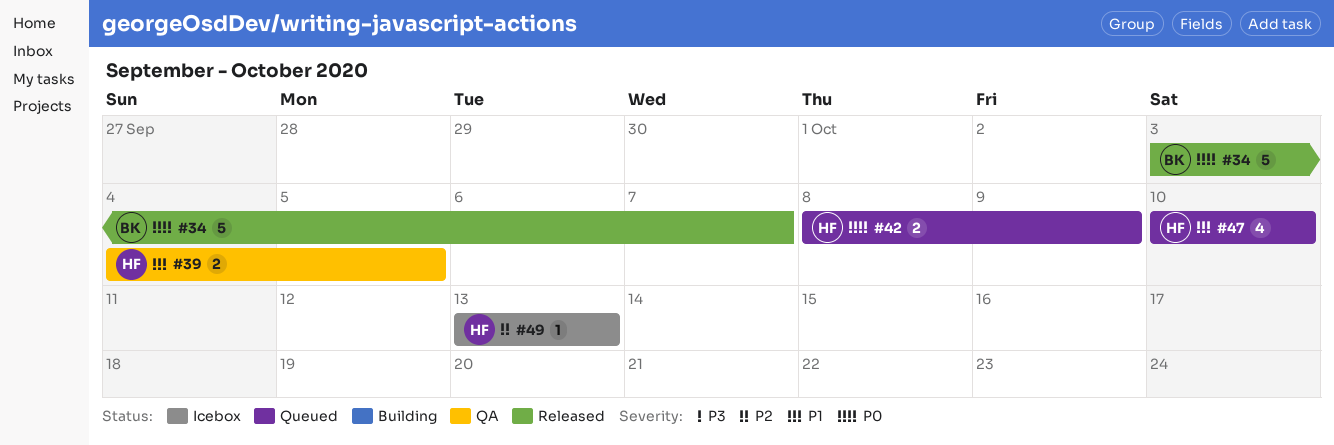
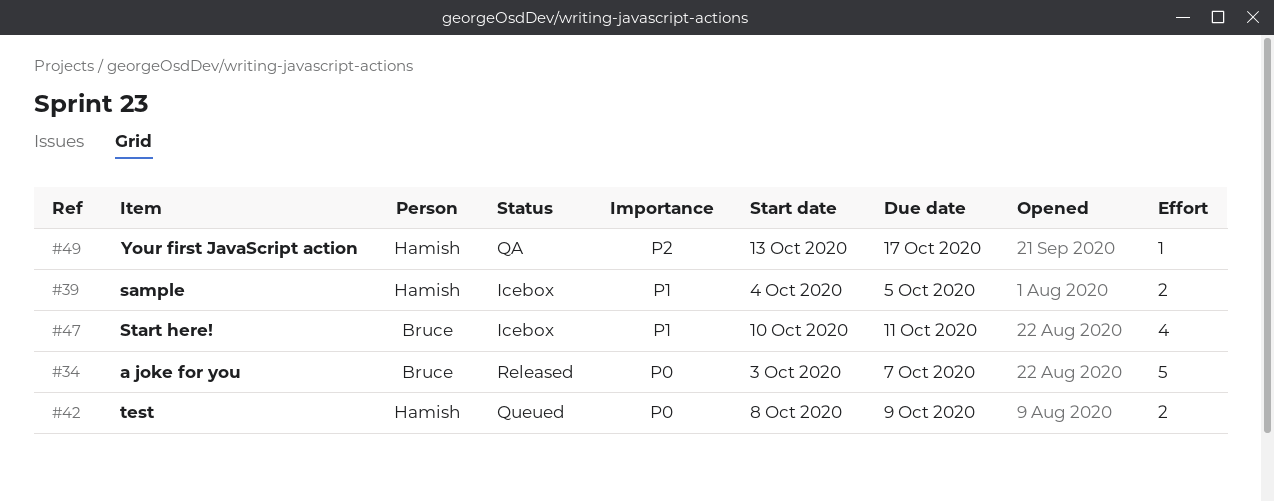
#39, status: QA -> Icebox
#47, status: Queued -> Icebox
#47, owner: Hamish -> Bruce
#47, due: Oct 10 -> Oct 11
#49, status: Icebox -> QA
#49, due: Oct 13 -> Oct 17

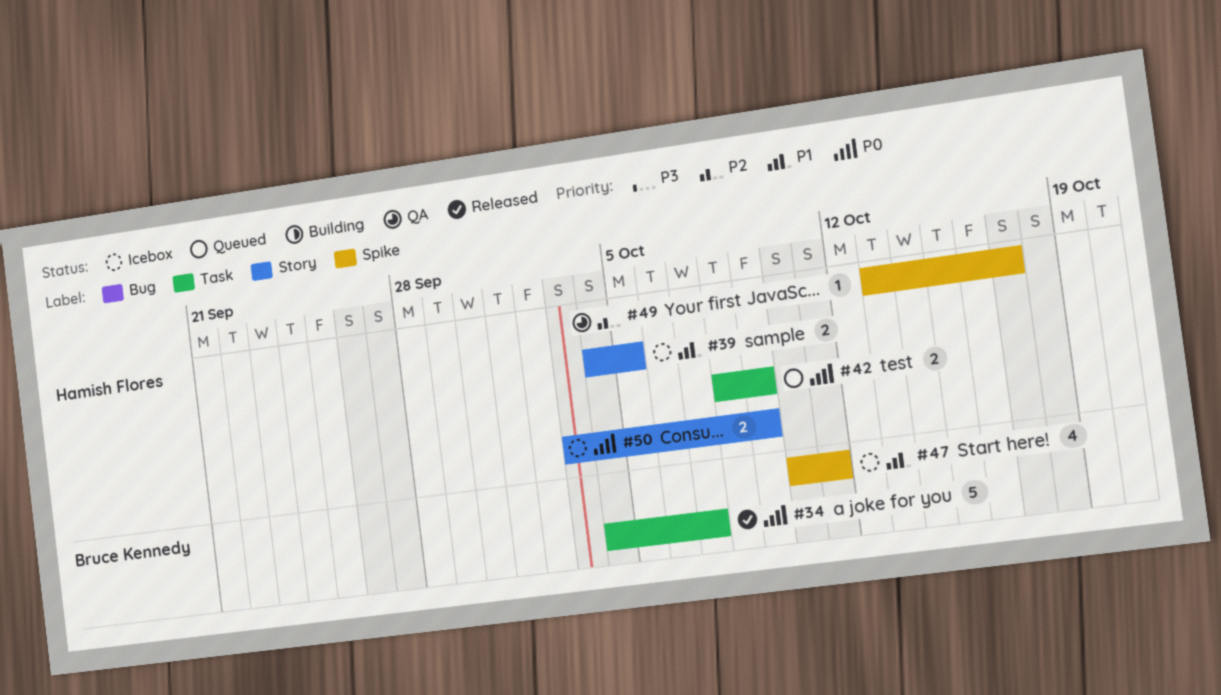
#34, start: Oct 3 -> Oct 4
#50: none -> present

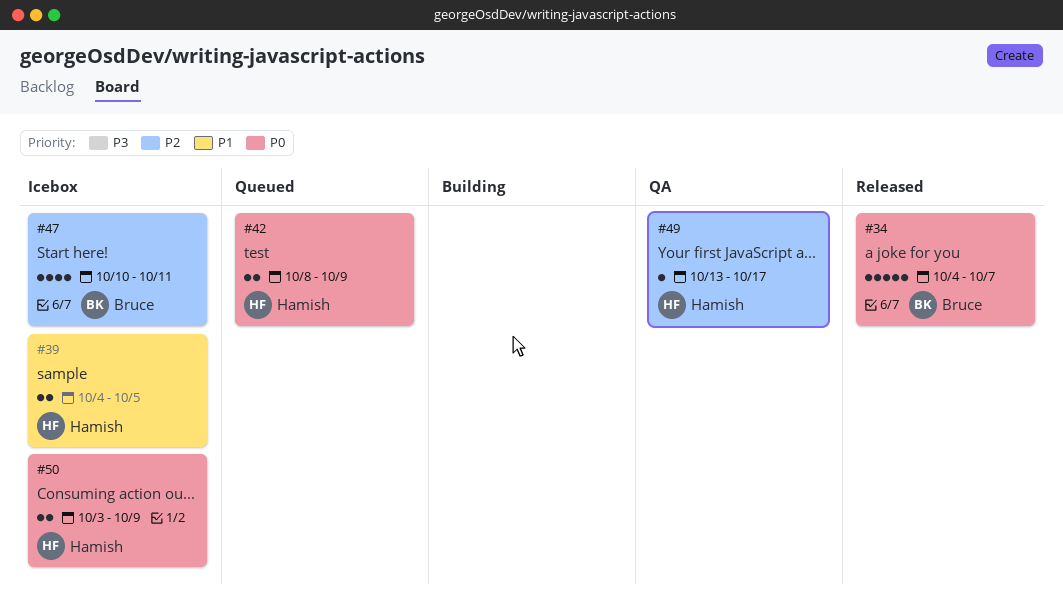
#47, priority: P1 -> P2

